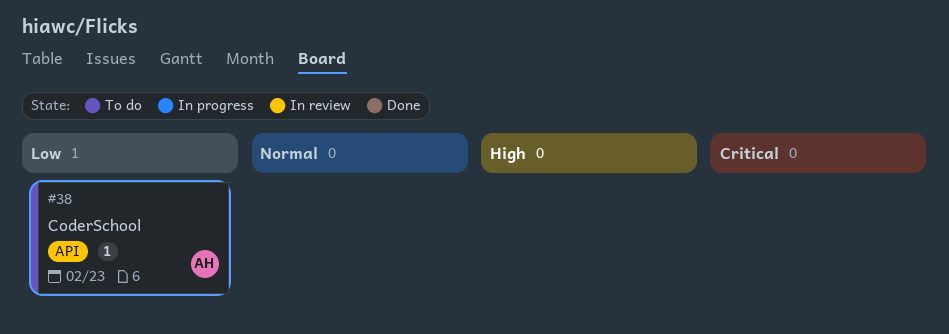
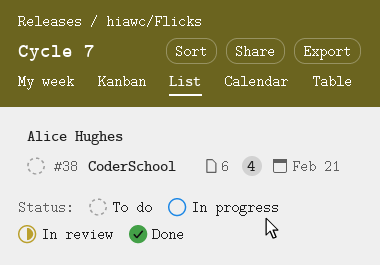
#38, estimate: 1 -> 4
#38, due: Feb 23 -> Feb 21

